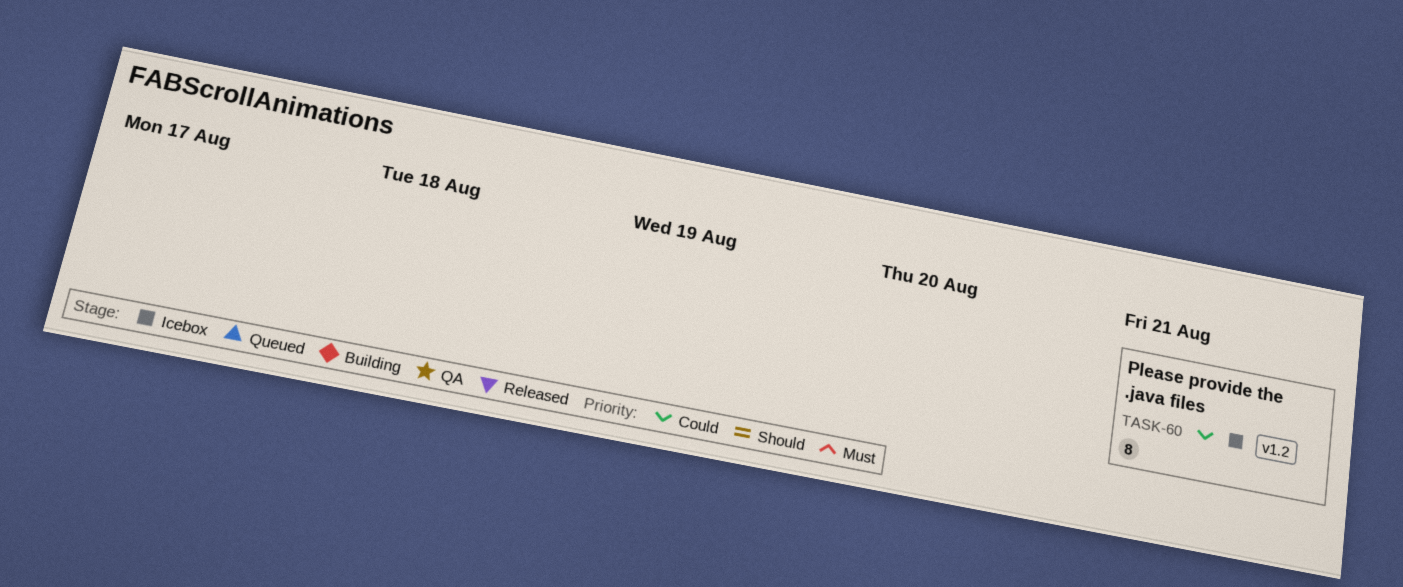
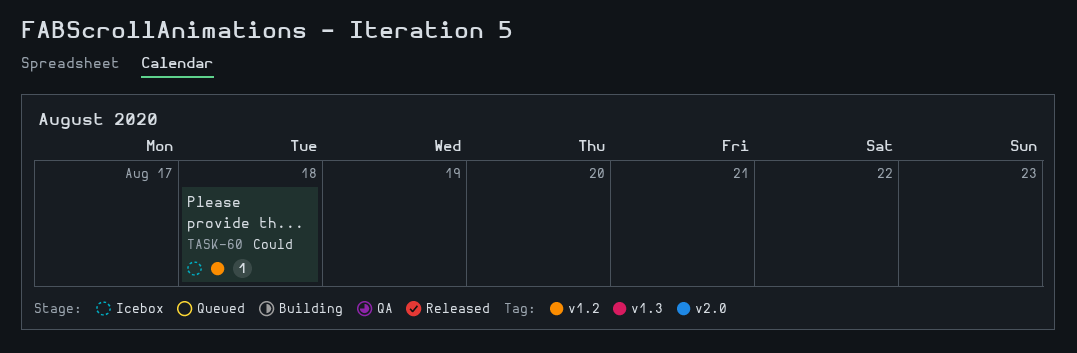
TASK-60, estimate: 8 -> 1
TASK-60, due: Aug 21 -> Aug 18

